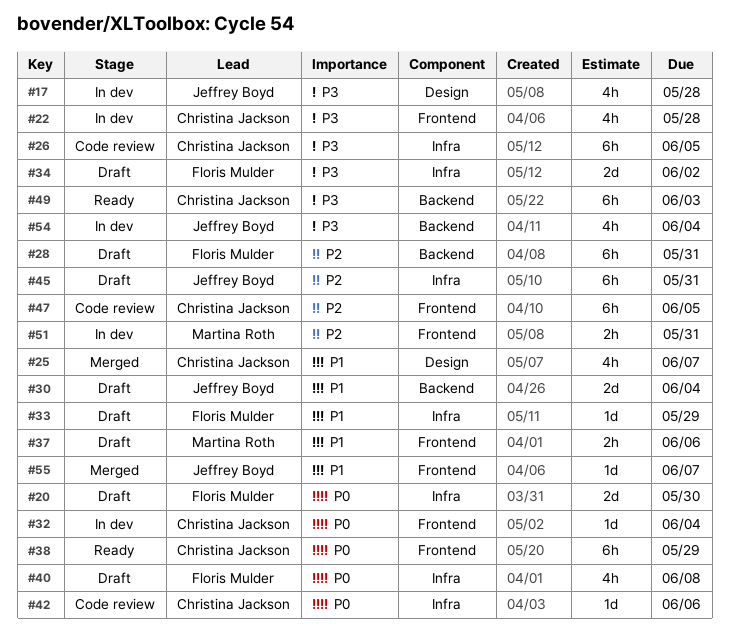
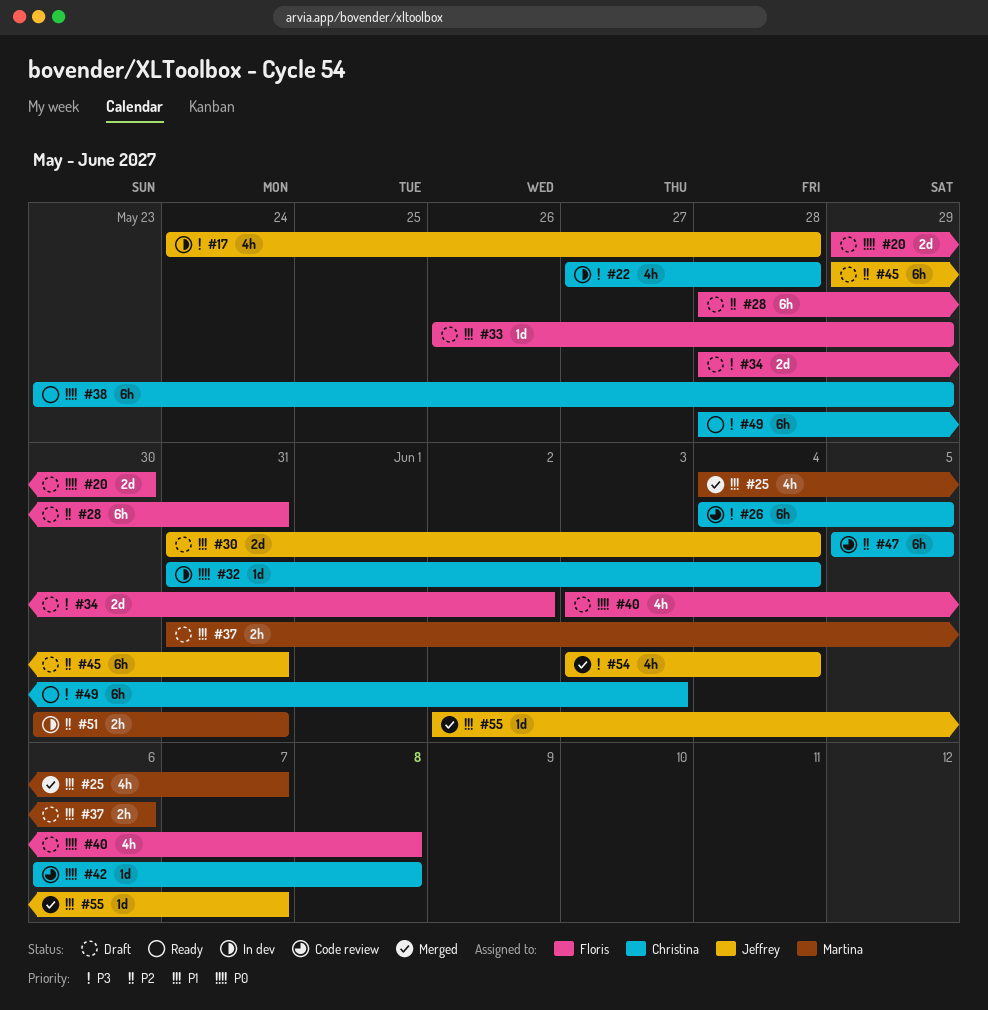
#25, owner: Christina Jackson -> Martina Roth
#42, due: Jun 6 -> Jun 8
#54, status: In dev -> Merged

